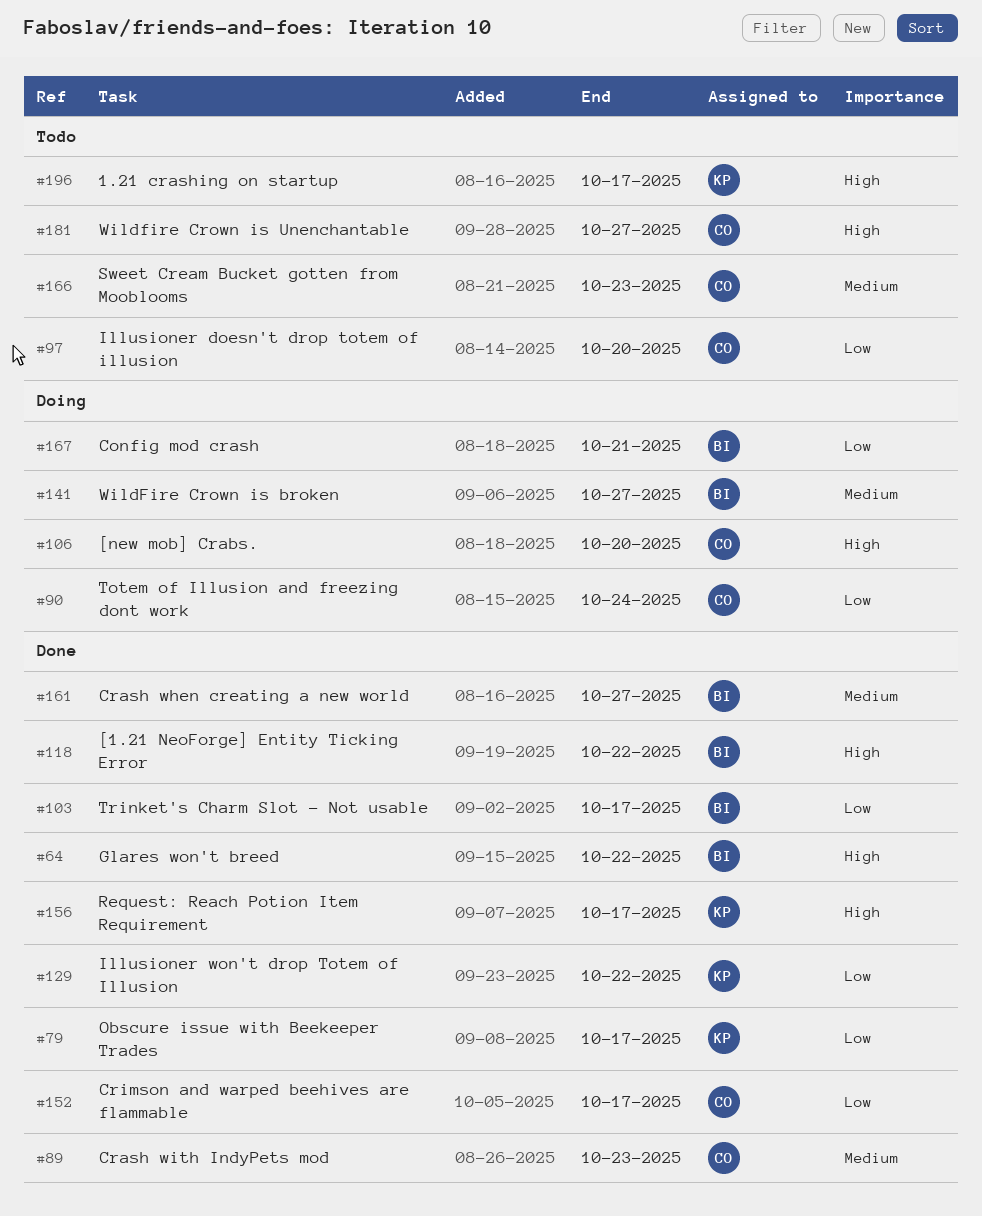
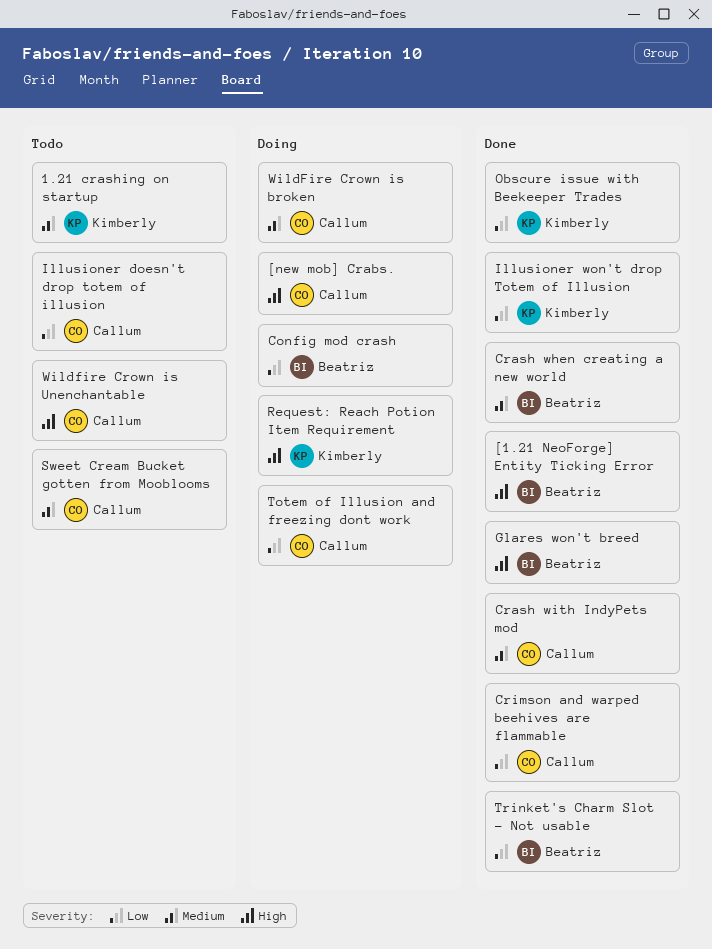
1.21 crashing on startup, priority: High -> Medium
Request: Reach Potion Item Requirement, status: Done -> Doing
WildFire Crown is broken, owner: Beatriz -> Callum

